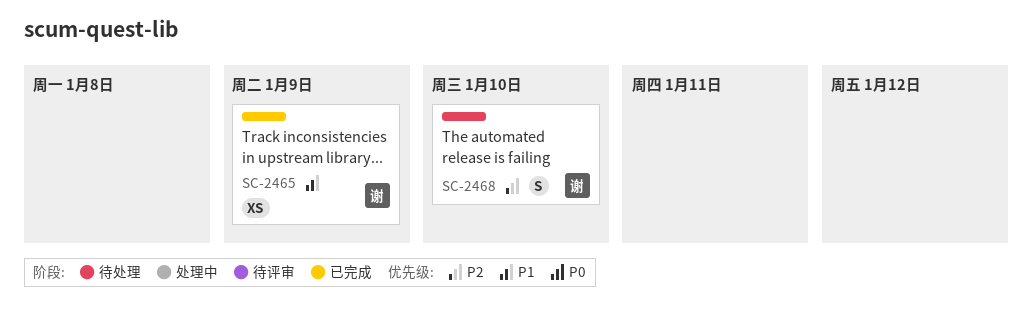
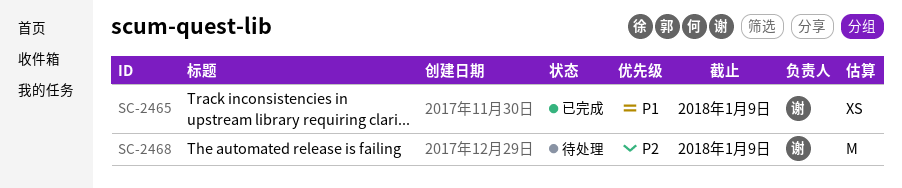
SC-2468, estimate: S -> M
SC-2468, due: Jan 10 -> Jan 9

